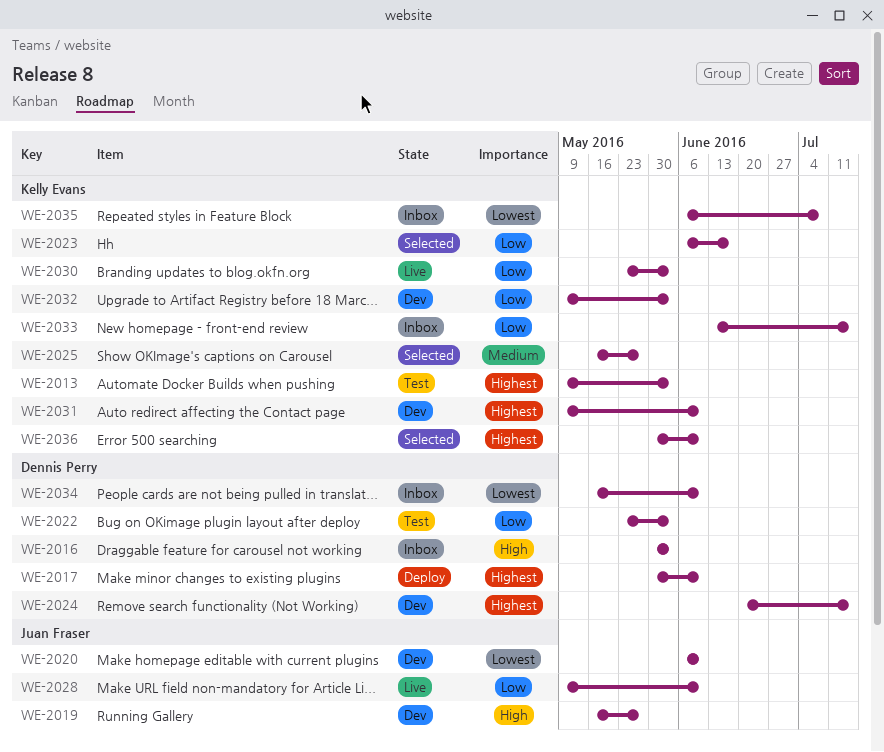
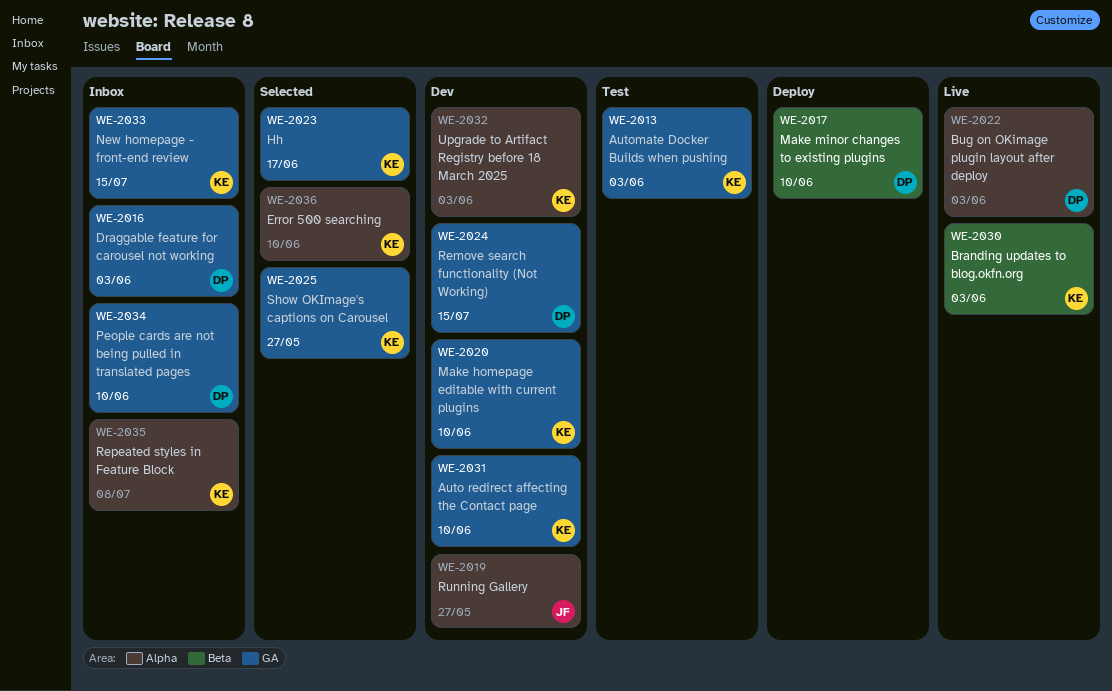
WE-2020, owner: Juan Fraser -> Kelly Evans
WE-2022, status: Test -> Live
WE-2028: present -> none

